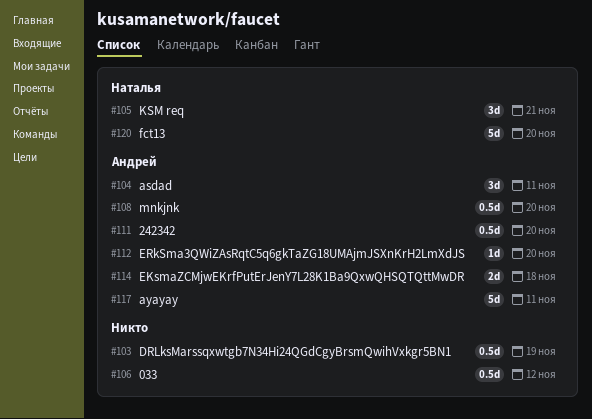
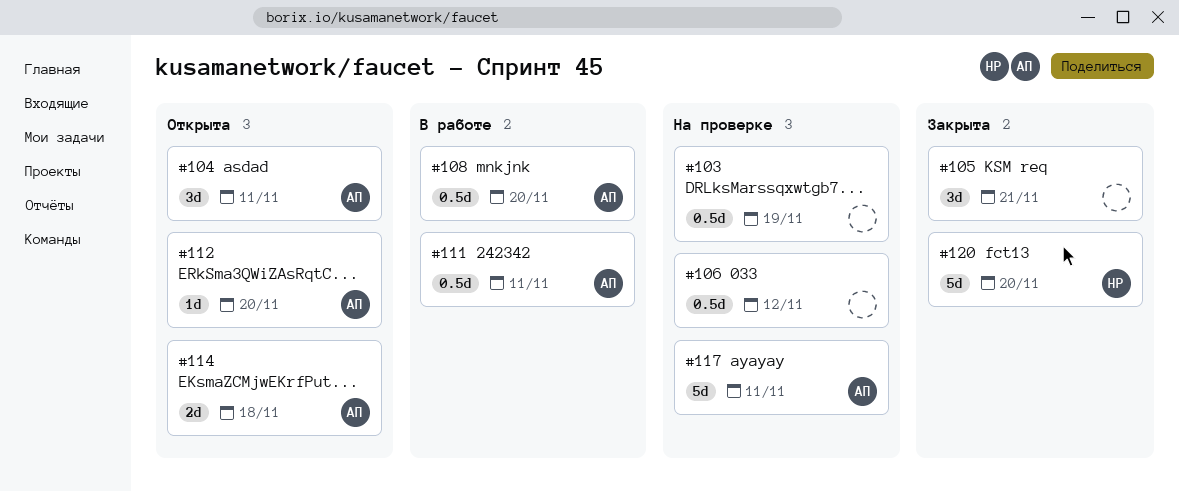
#105, owner: Наталья -> none
#111, due: Nov 20 -> Nov 11

